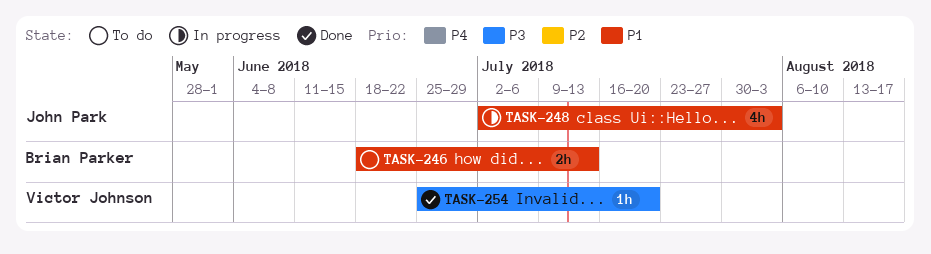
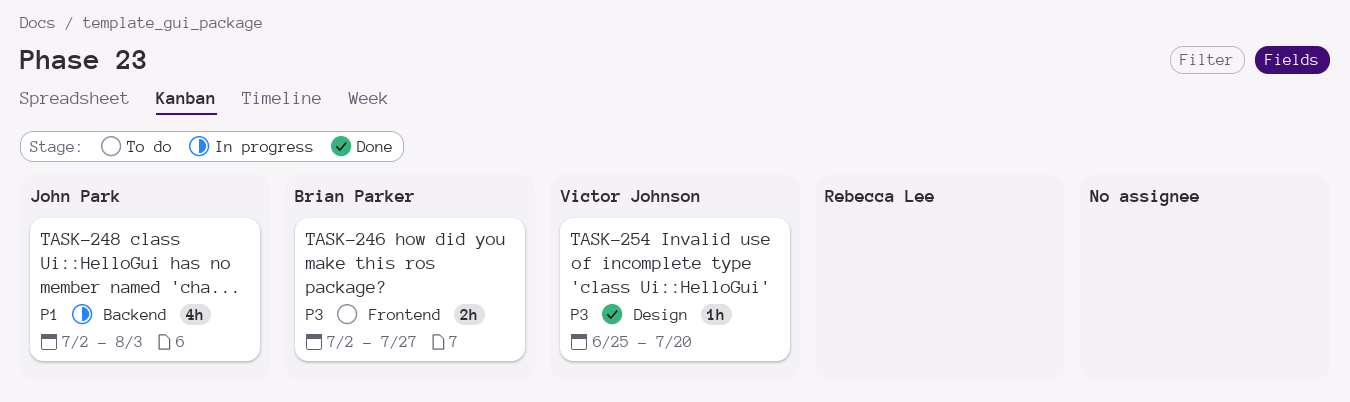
TASK-246, priority: P1 -> P3
TASK-246, start: Jun 18 -> Jul 2
TASK-246, due: Jul 13 -> Jul 27

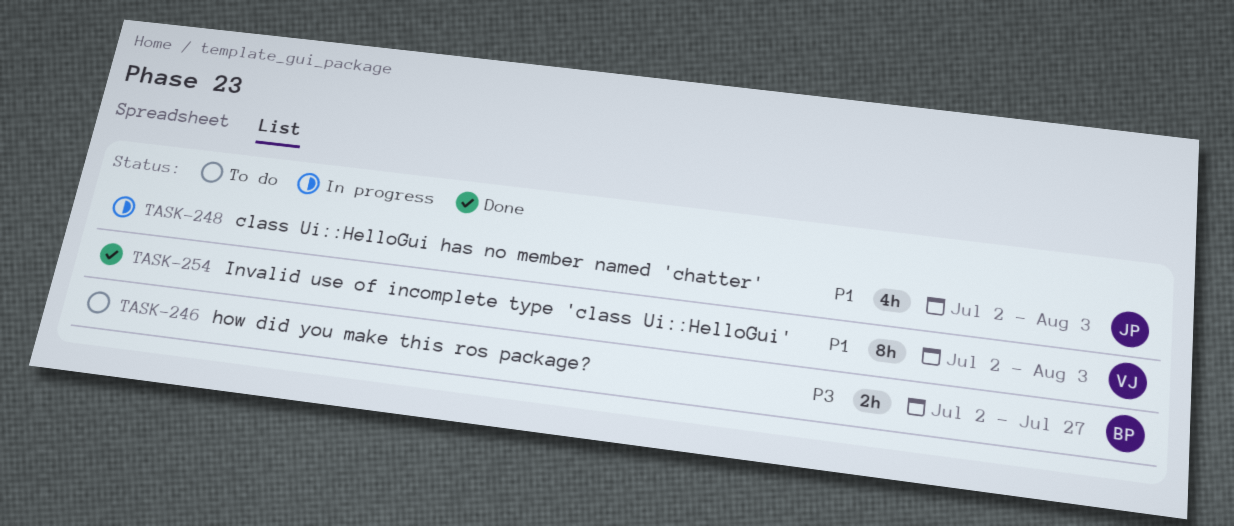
TASK-254, priority: P3 -> P1
TASK-254, estimate: 1h -> 8h
TASK-254, start: Jun 25 -> Jul 2
TASK-254, due: Jul 20 -> Aug 3

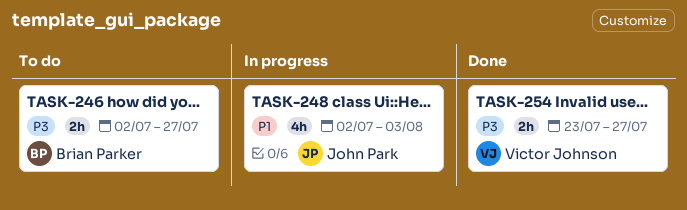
TASK-254, priority: P1 -> P3
TASK-254, estimate: 8h -> 2h
TASK-254, start: Jul 2 -> Jul 23
TASK-254, due: Aug 3 -> Jul 27

